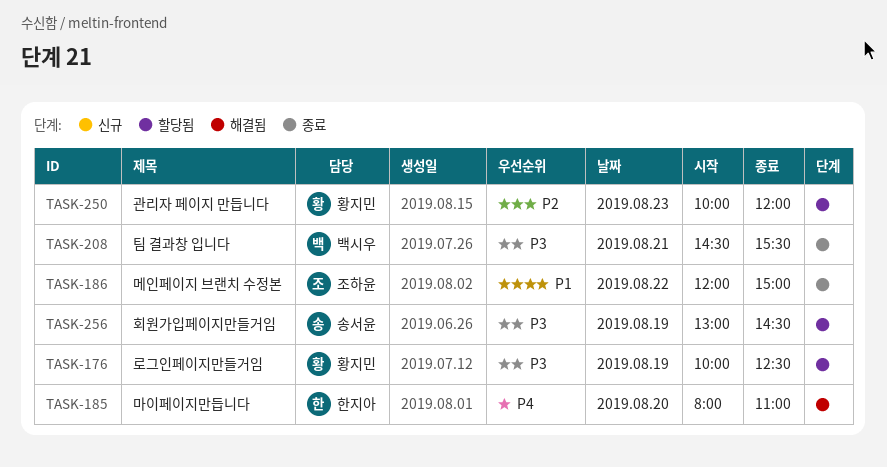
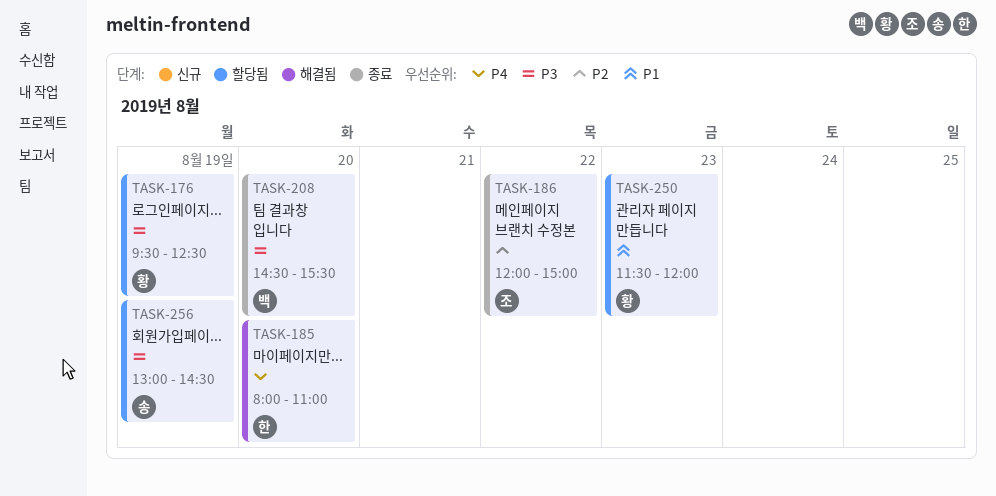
TASK-176, begins: 10:00 -> 09:30
TASK-186, priority: P1 -> P2
TASK-208, day: Aug 21 -> Aug 20
TASK-250, priority: P2 -> P1
TASK-250, begins: 10:00 -> 11:30

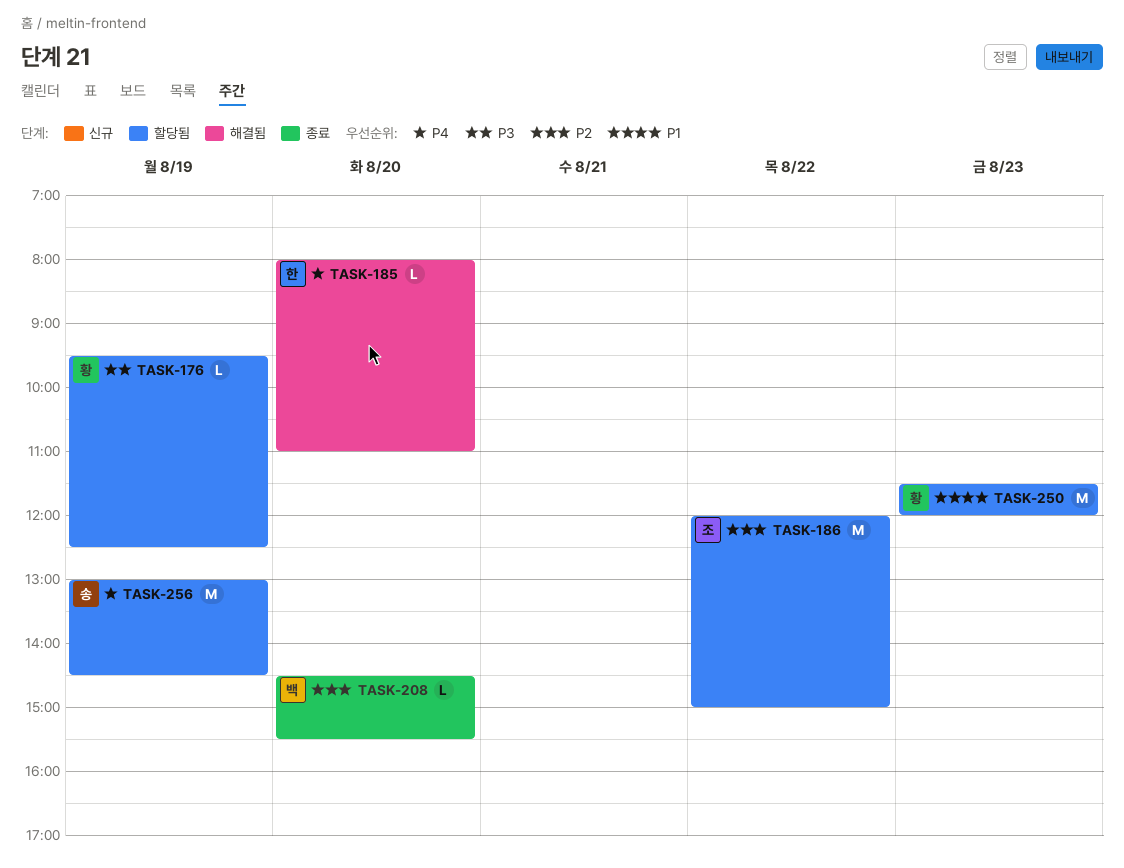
TASK-186, status: 종료 -> 할당됨
TASK-208, priority: P3 -> P2
TASK-256, priority: P3 -> P4

